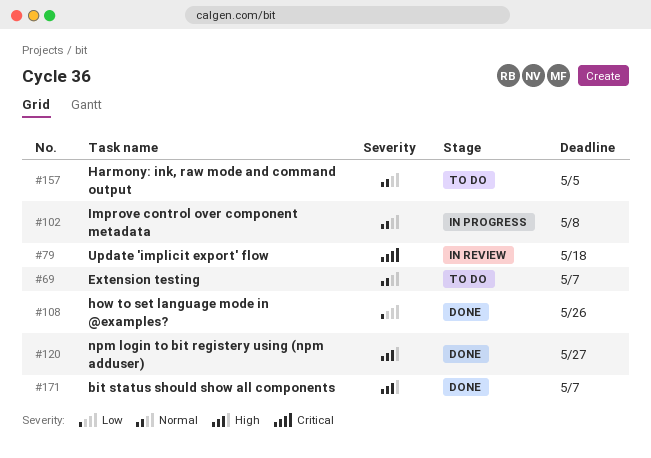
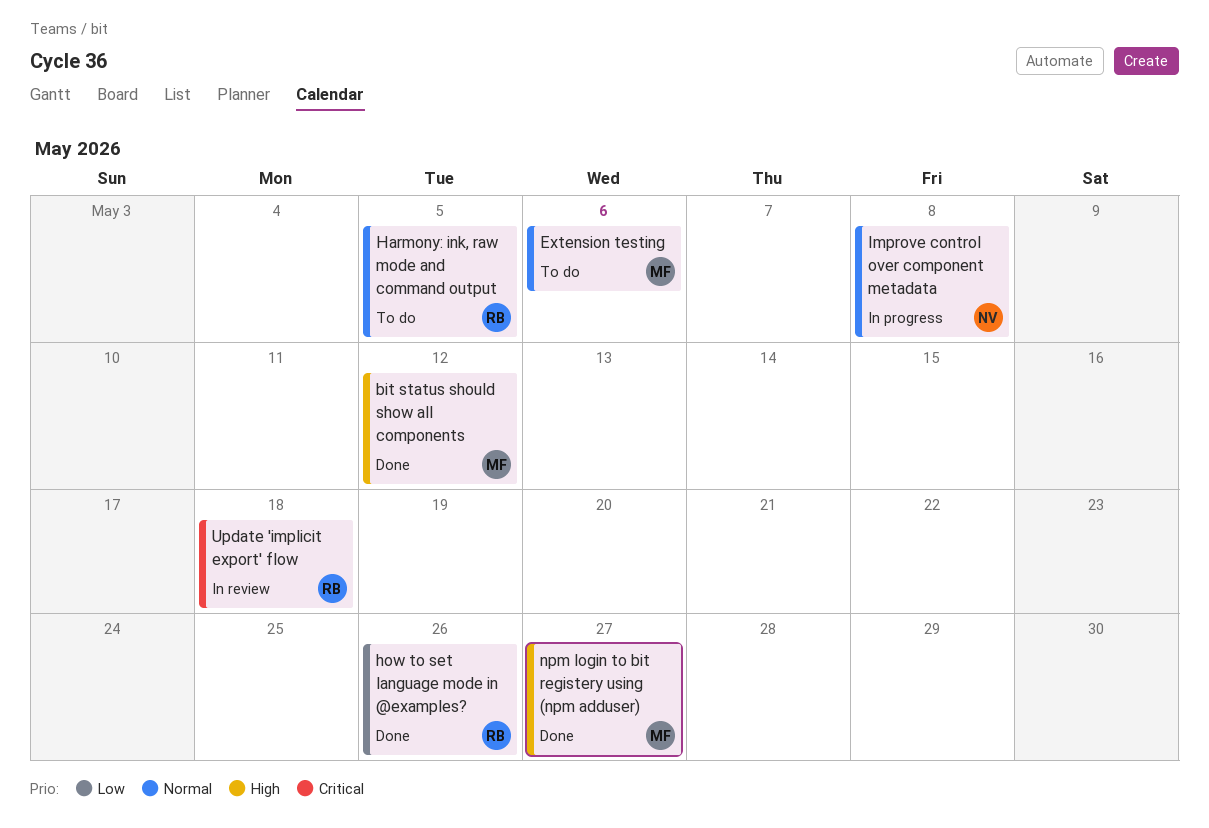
bit status should show all components, due: May 7 -> May 12
Extension testing, due: May 7 -> May 6

